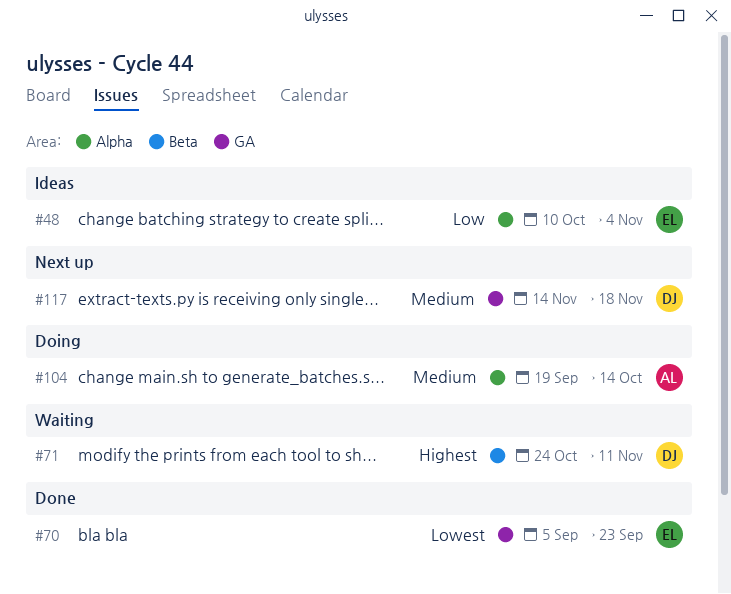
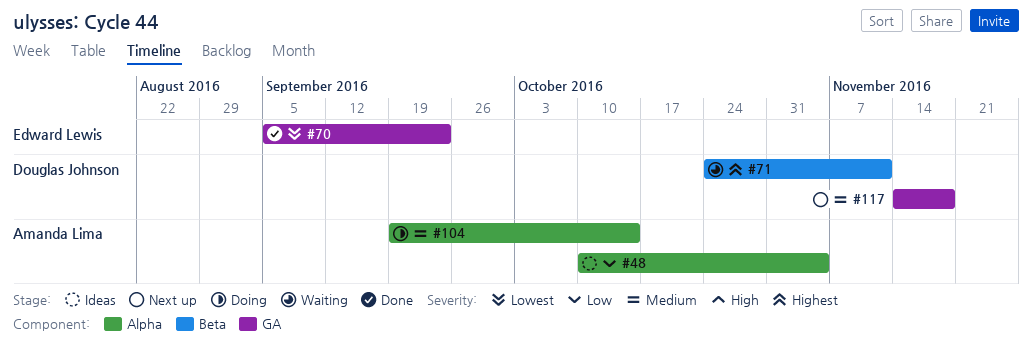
#48, owner: Edward Lewis -> Amanda Lima

